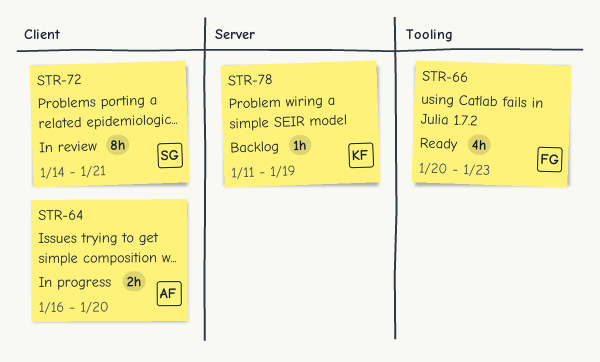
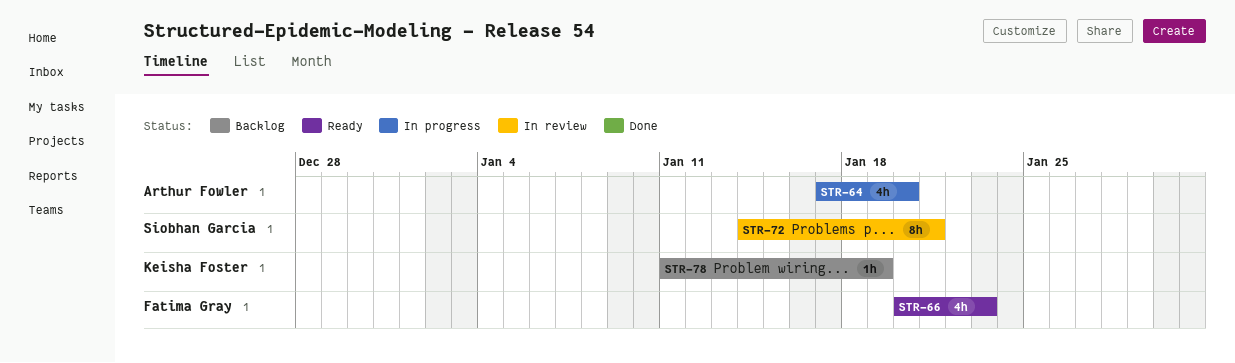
STR-64, estimate: 2h -> 4h
STR-64, start: Jan 16 -> Jan 17

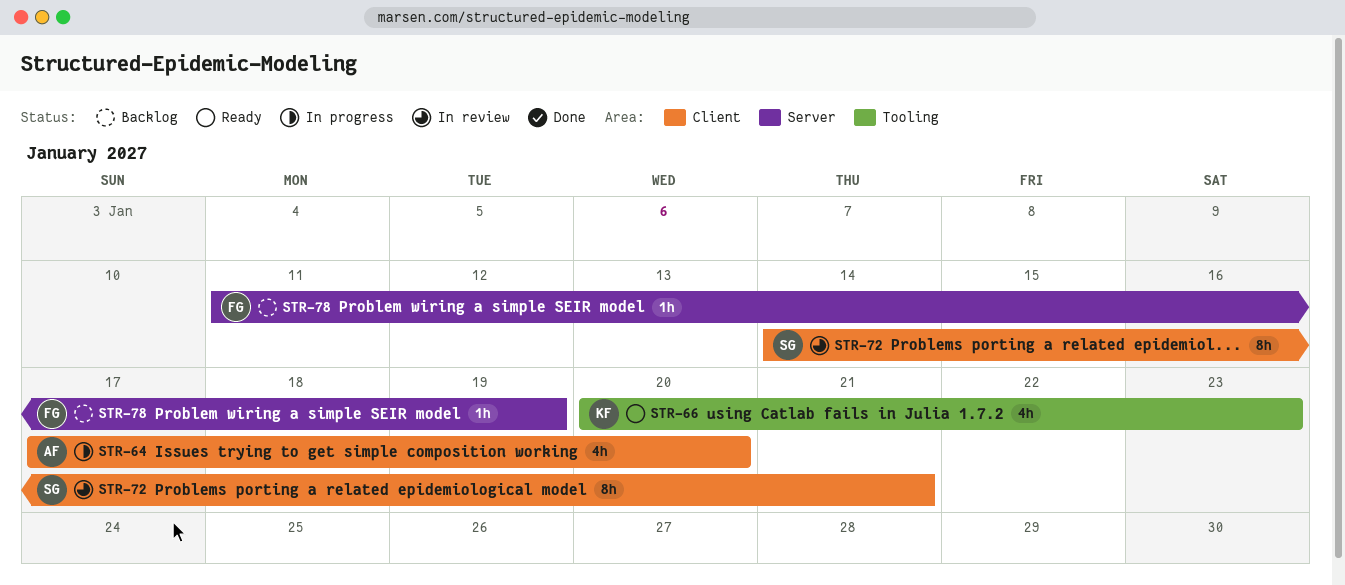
STR-66, owner: Fatima Gray -> Keisha Foster
STR-78, owner: Keisha Foster -> Fatima Gray

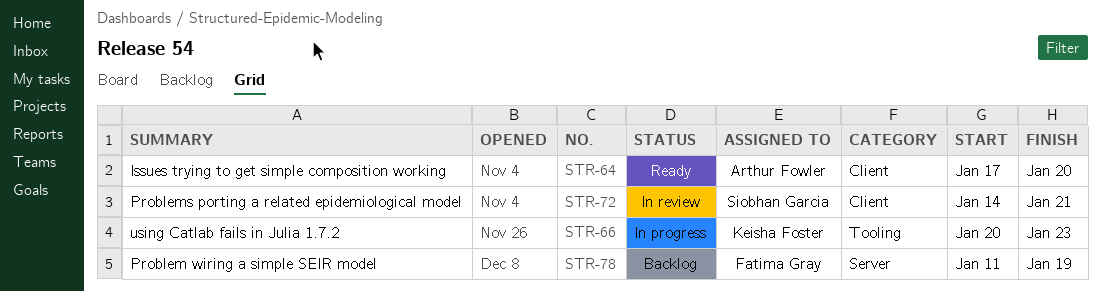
STR-64, status: In progress -> Ready
STR-66, status: Ready -> In progress

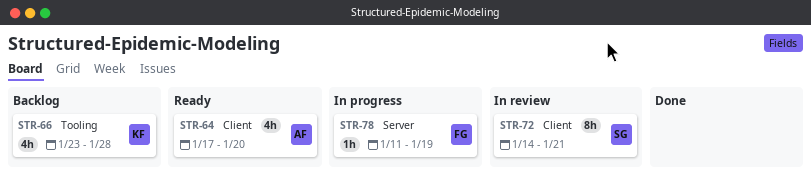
STR-66, status: In progress -> Backlog
STR-66, start: Jan 20 -> Jan 23
STR-66, due: Jan 23 -> Jan 28
STR-78, status: Backlog -> In progress

